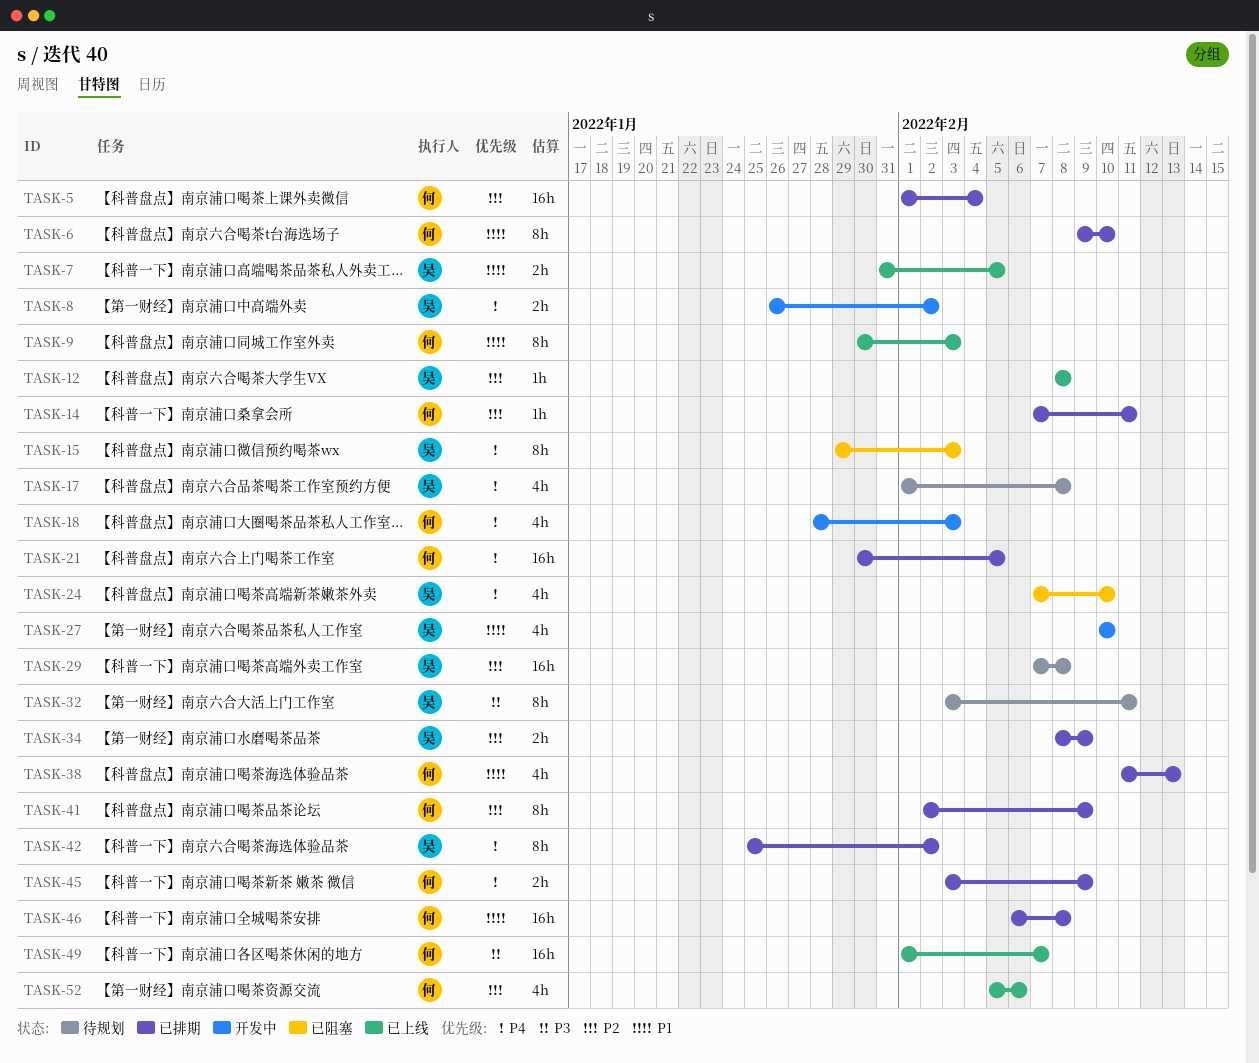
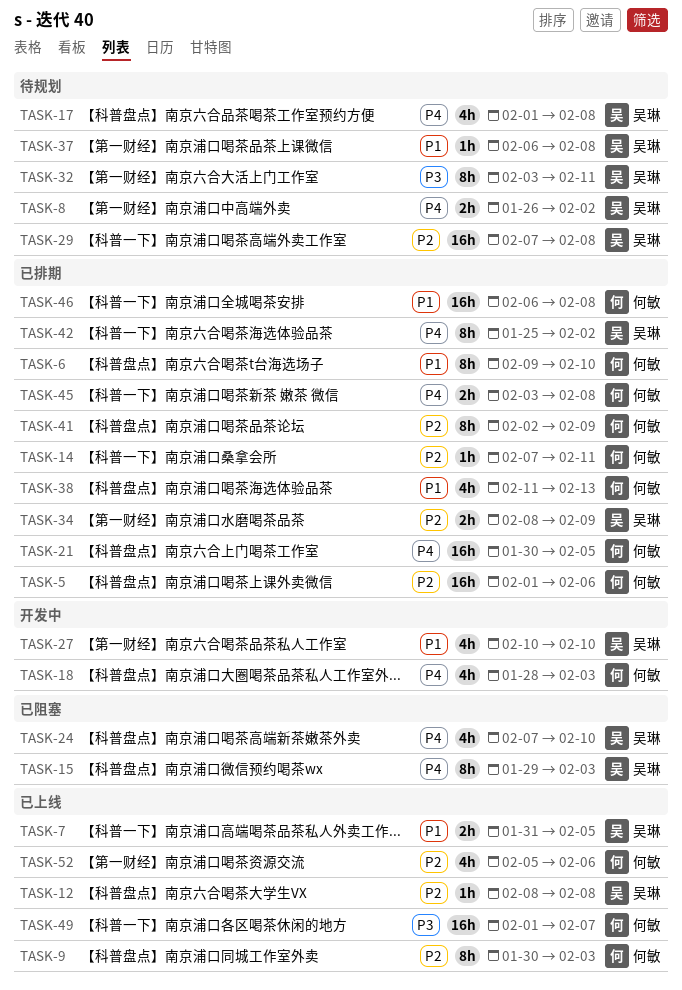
TASK-5, due: Feb 4 -> Feb 6
TASK-8, status: 开发中 -> 待规划
TASK-9, priority: P1 -> P2
TASK-37: none -> present
TASK-45, due: Feb 9 -> Feb 8

